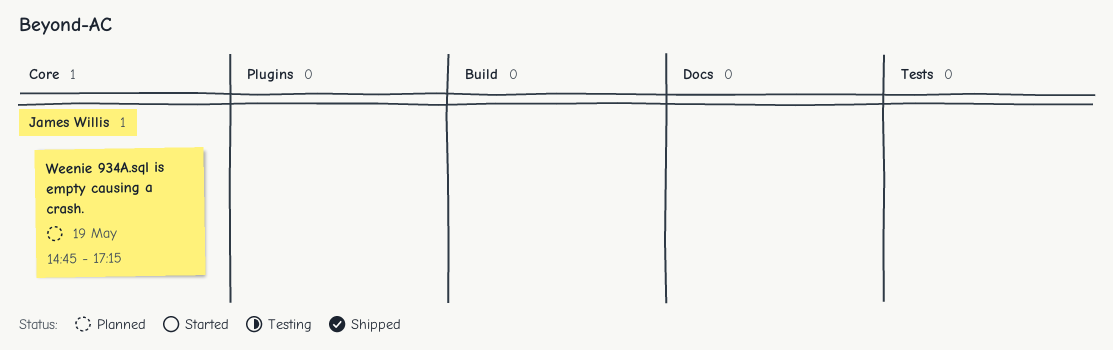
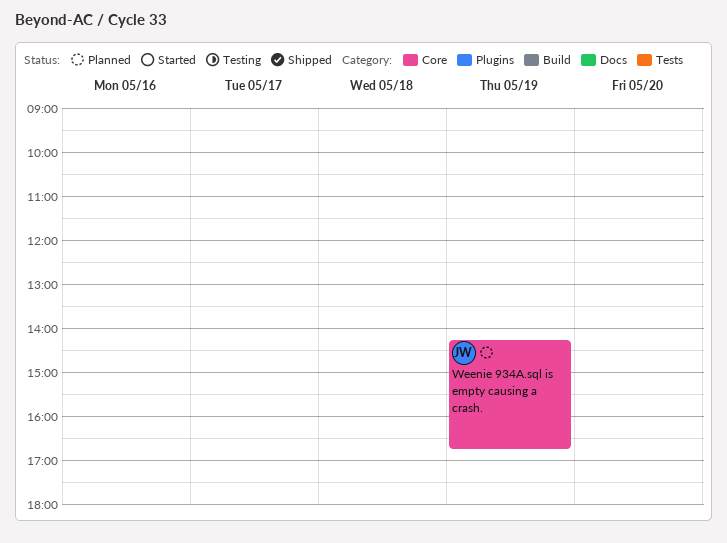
Weenie 934A.sql is empty causing a crash., begins: 14:45 -> 14:15
Weenie 934A.sql is empty causing a crash., ends: 17:15 -> 16:45

